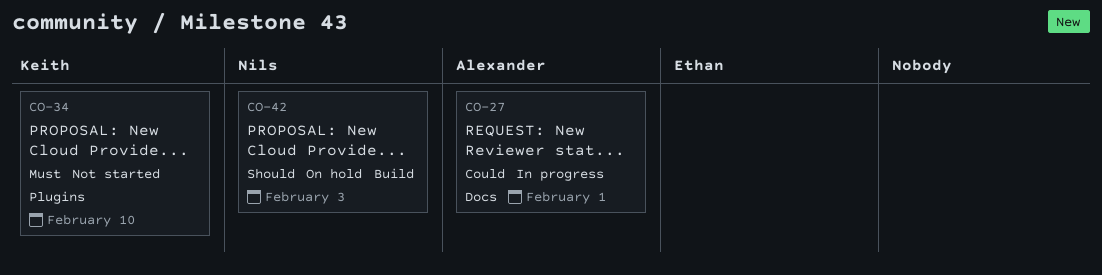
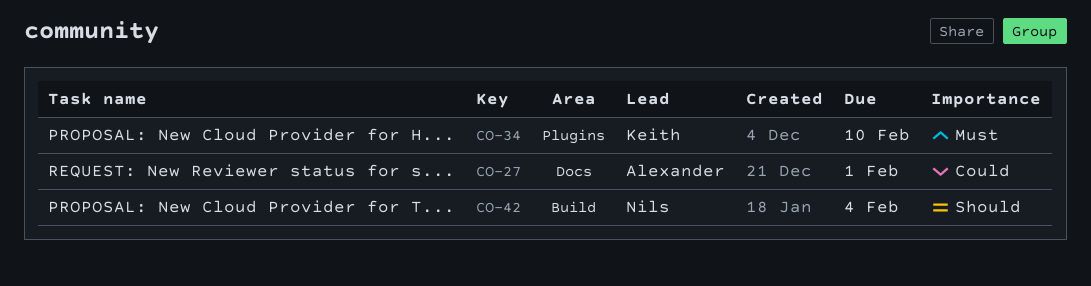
CO-42, due: Feb 3 -> Feb 4

